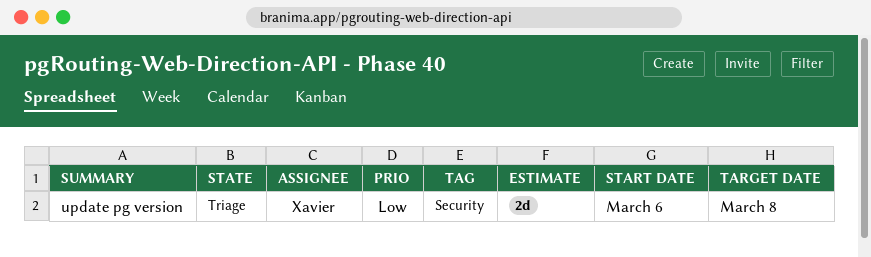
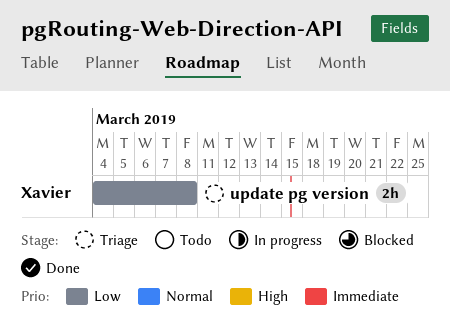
update pg version, estimate: 2d -> 2h
update pg version, start: Mar 6 -> Mar 4

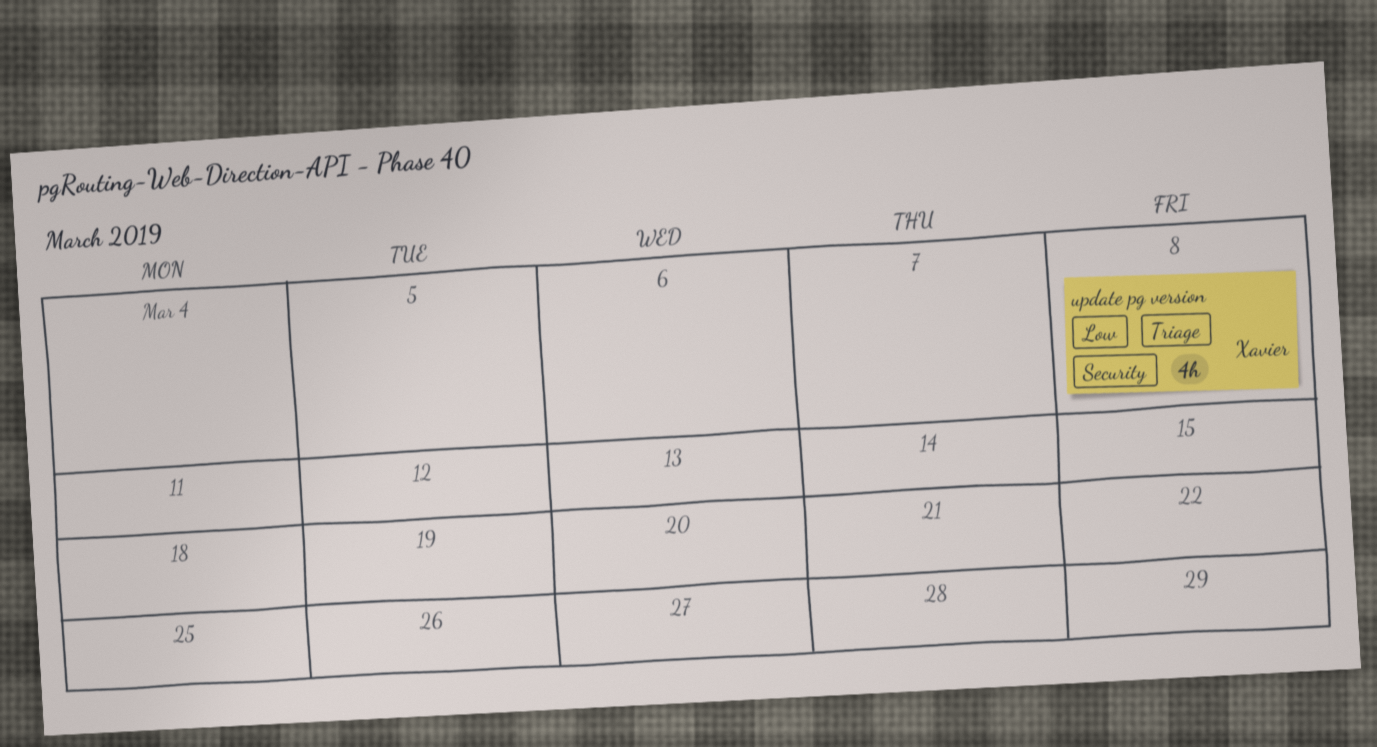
update pg version, estimate: 2h -> 4h

